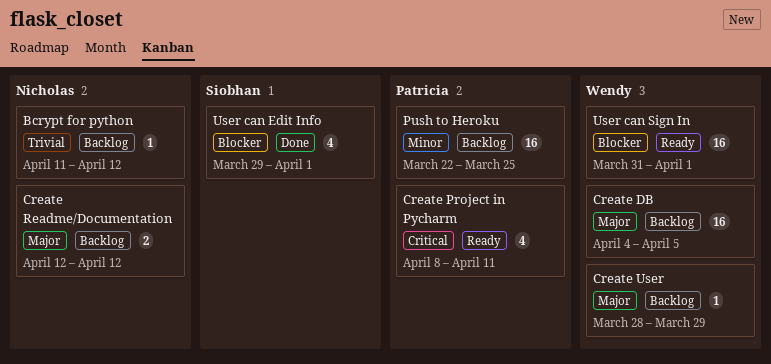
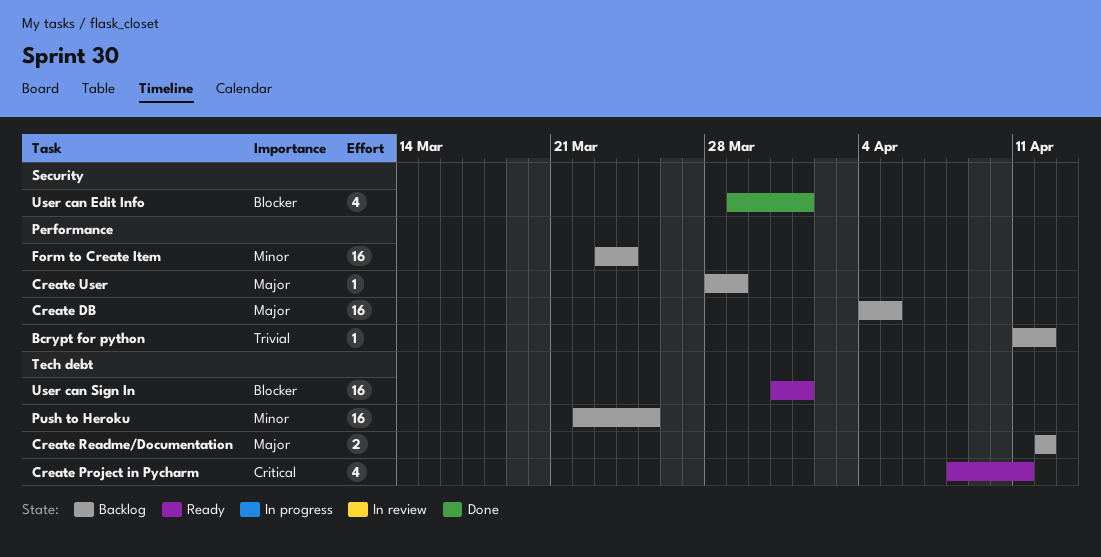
Form to Create Item: none -> present

